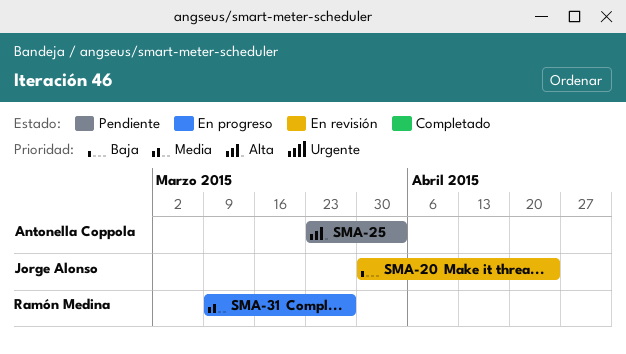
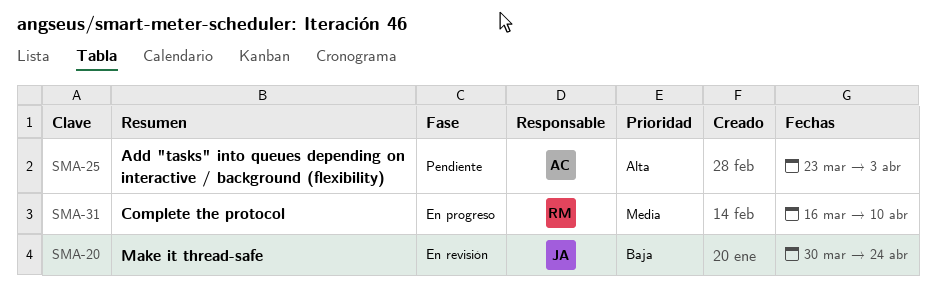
SMA-31, start: Mar 9 -> Mar 16
SMA-31, due: Mar 27 -> Apr 10

